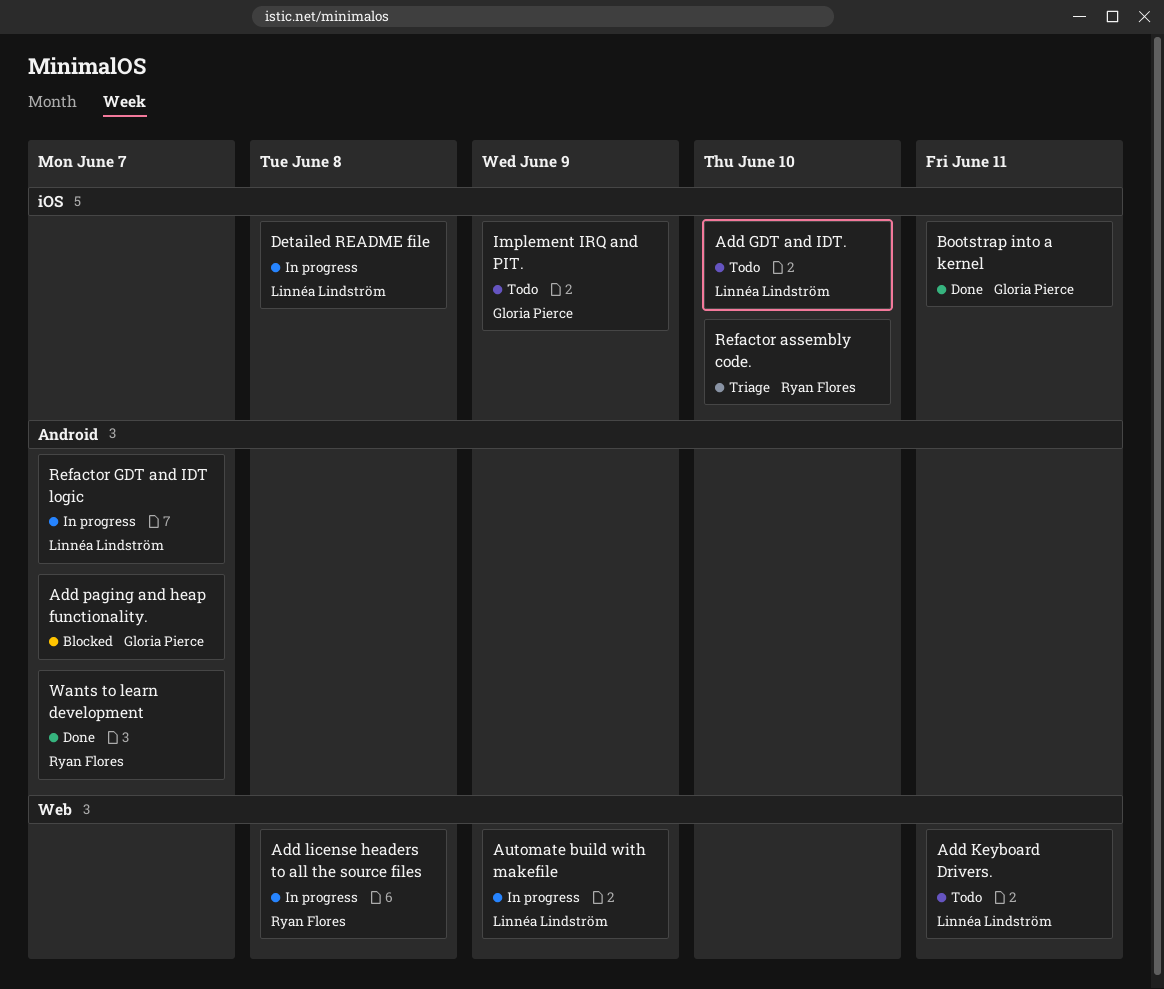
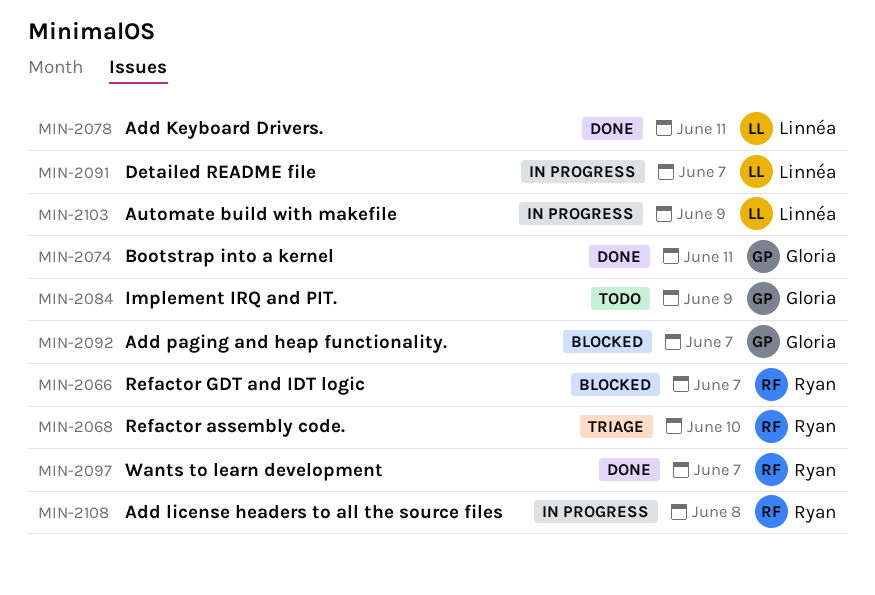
Add GDT and IDT.: present -> none
Add Keyboard Drivers., status: Todo -> Done
Detailed README file, due: Jun 8 -> Jun 7
Refactor GDT and IDT logic, status: In progress -> Blocked
Refactor GDT and IDT logic, owner: Linnéa Lindström -> Ryan Flores

